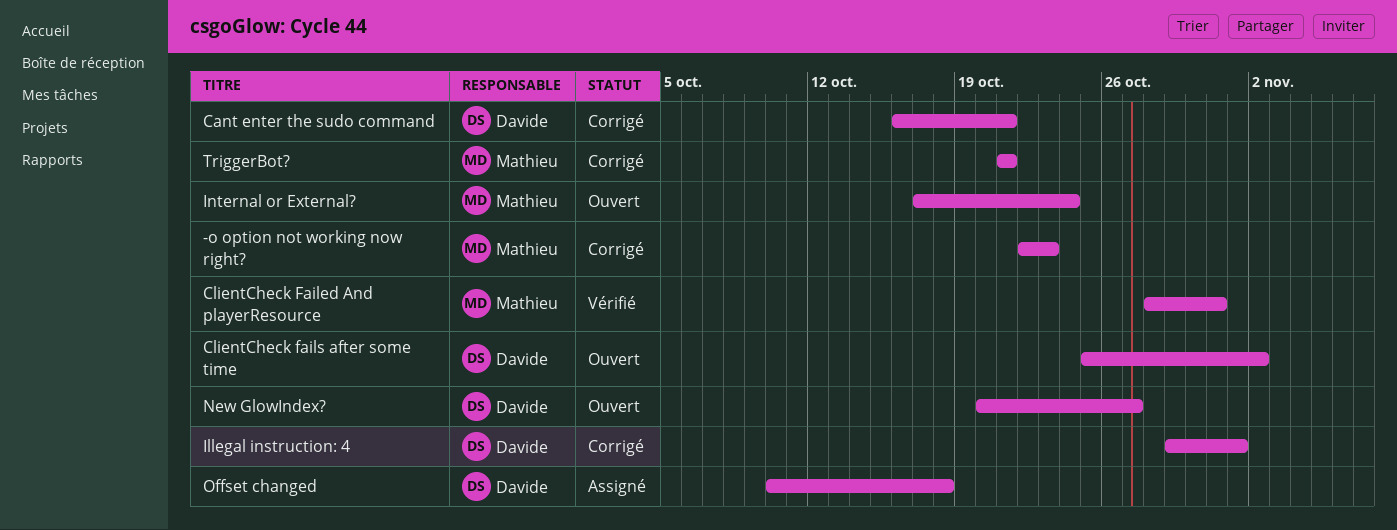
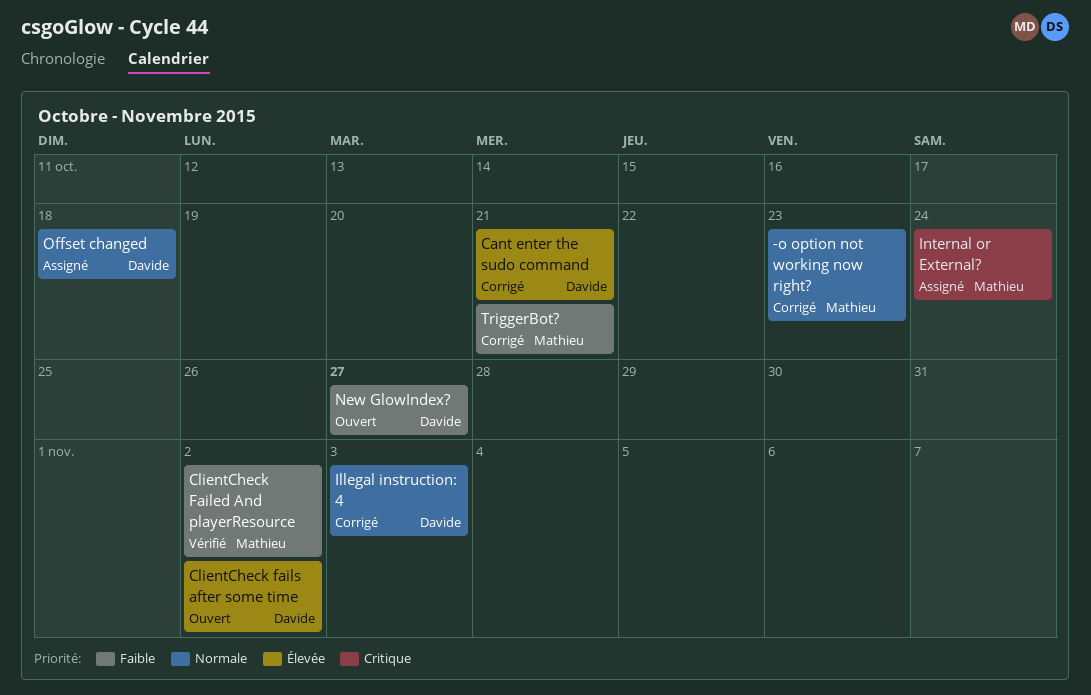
ClientCheck Failed And playerResource, due: Oct 31 -> Nov 2
Illegal instruction: 4, due: Nov 1 -> Nov 3
Internal or External?, status: Ouvert -> Assigné

